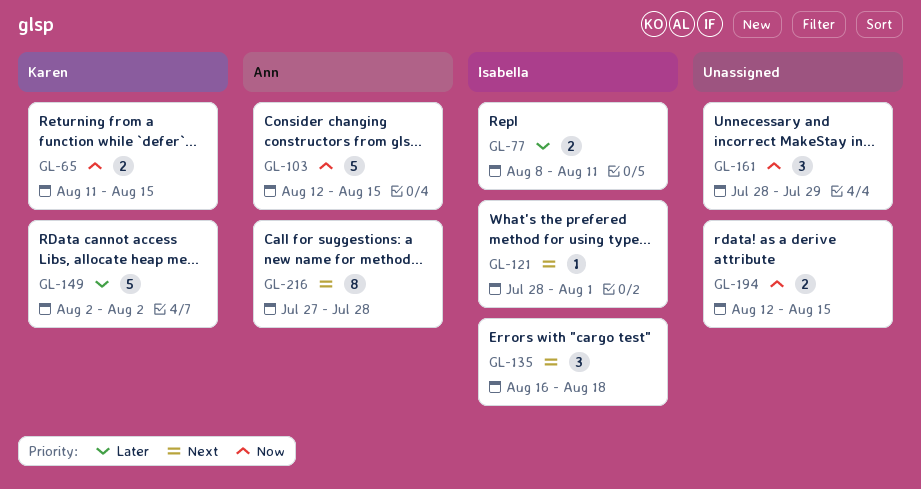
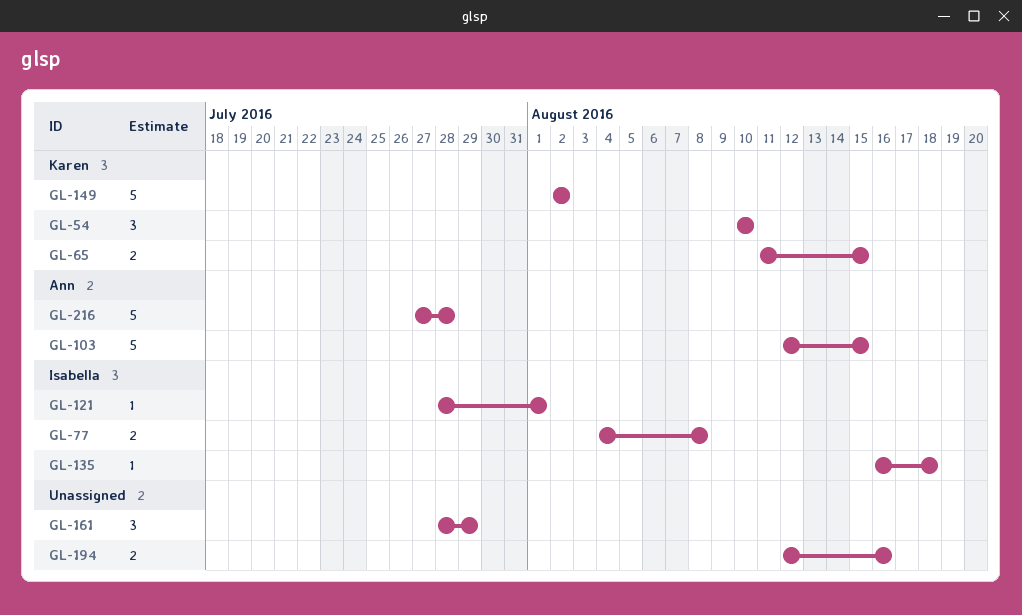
GL-54: none -> present
GL-77, start: Aug 8 -> Aug 4
GL-77, due: Aug 11 -> Aug 8
GL-135, estimate: 3 -> 1
GL-194, due: Aug 15 -> Aug 16
GL-216, estimate: 8 -> 5

